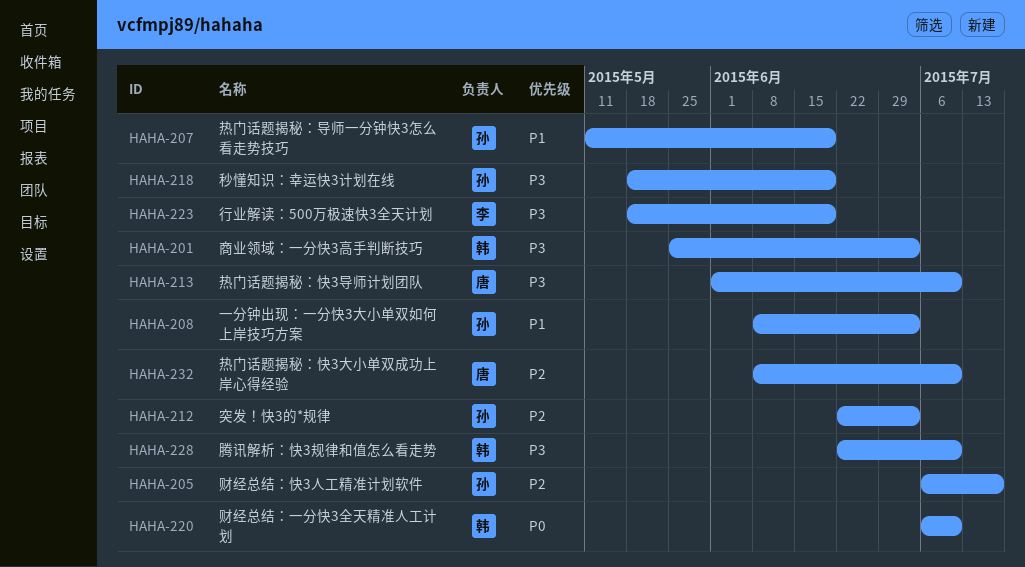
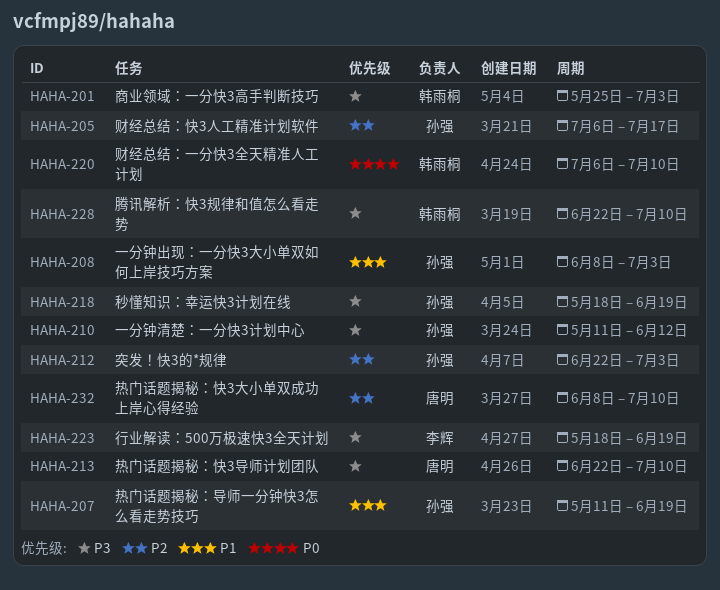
HAHA-210: none -> present
HAHA-213, start: Jun 1 -> Jun 22

